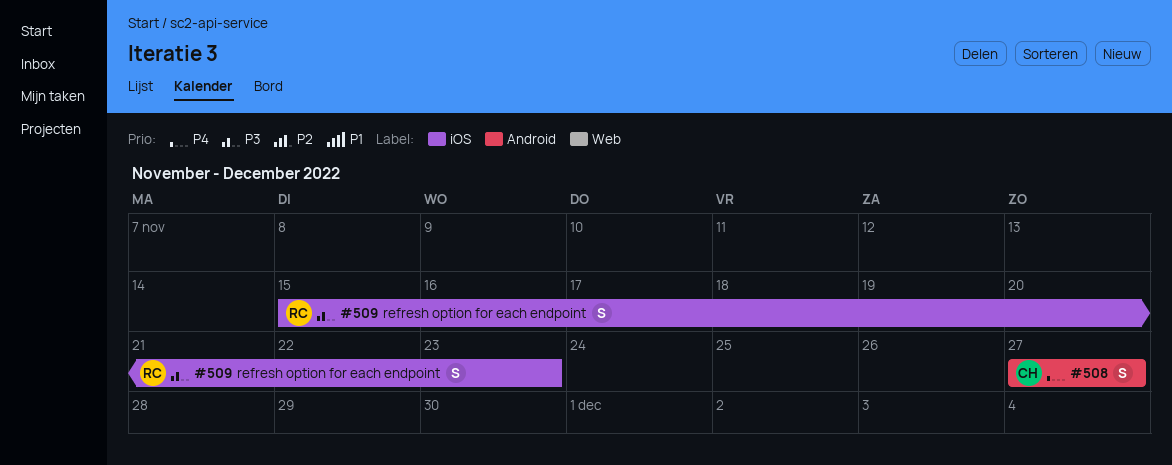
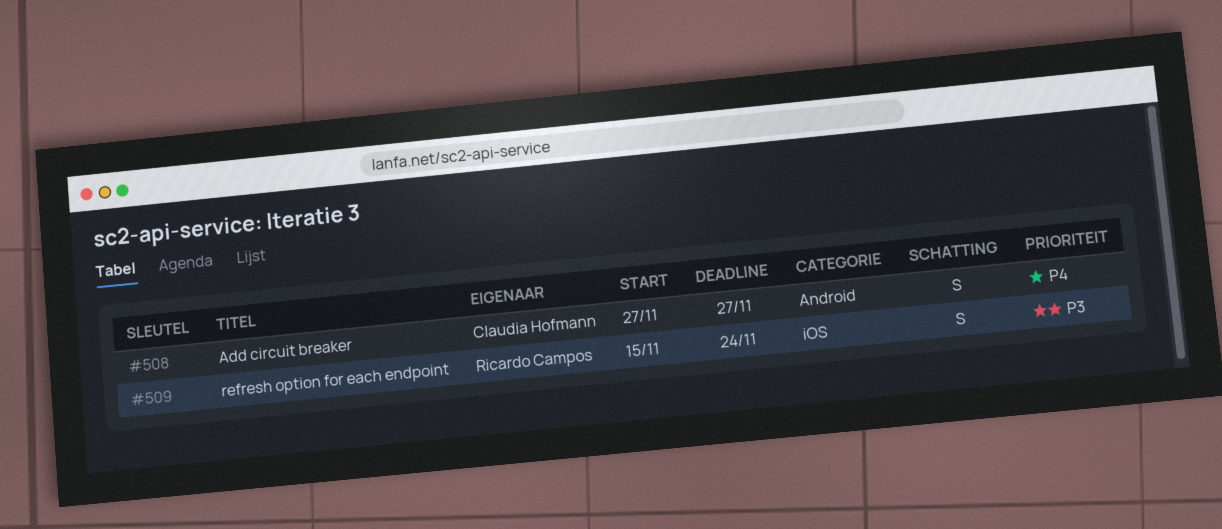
#509, due: Nov 23 -> Nov 24

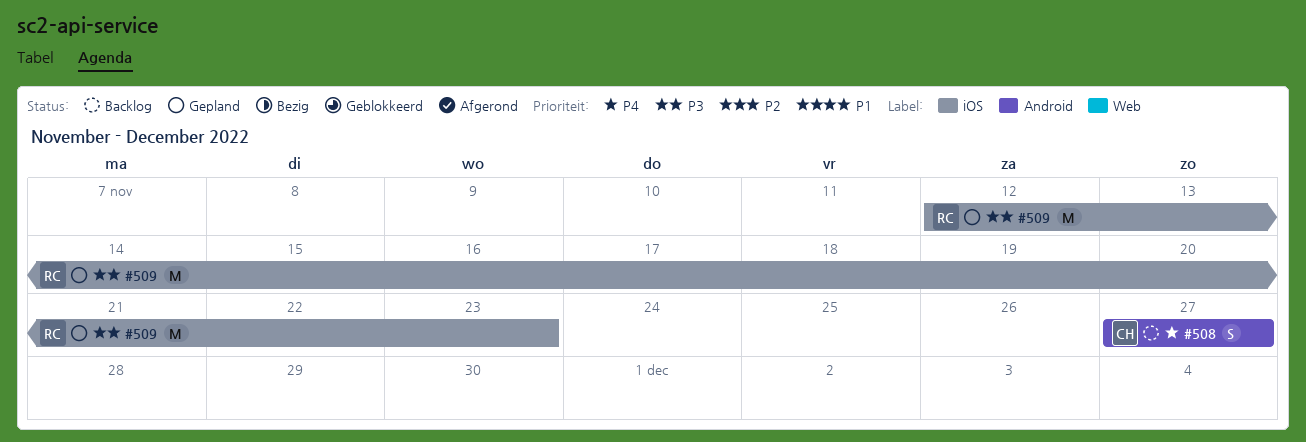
#509, estimate: S -> M
#509, start: Nov 15 -> Nov 12
#509, due: Nov 24 -> Nov 23

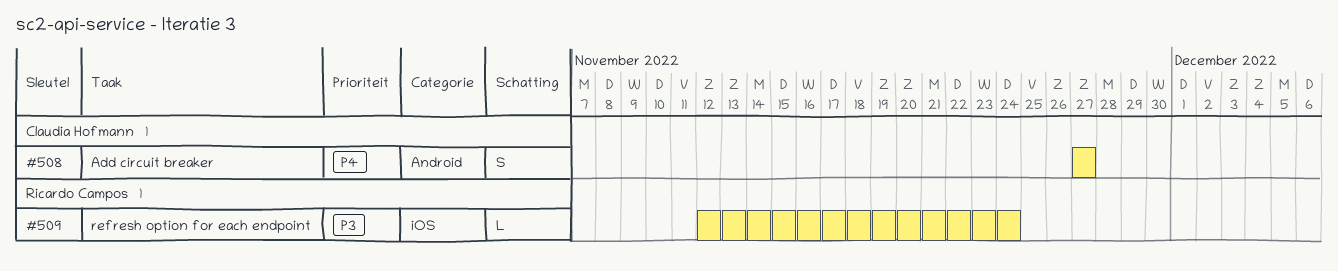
#509, estimate: M -> L
#509, due: Nov 23 -> Nov 24

